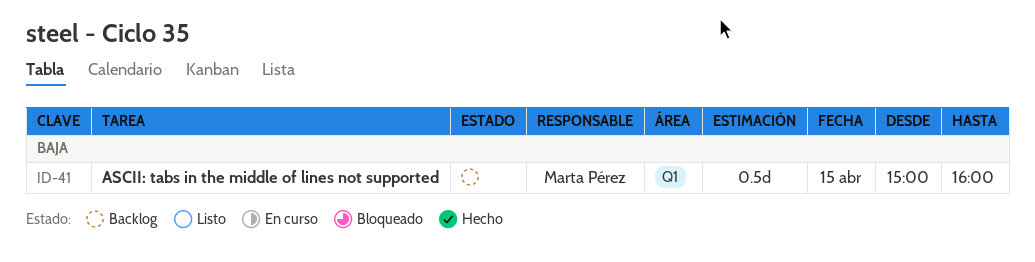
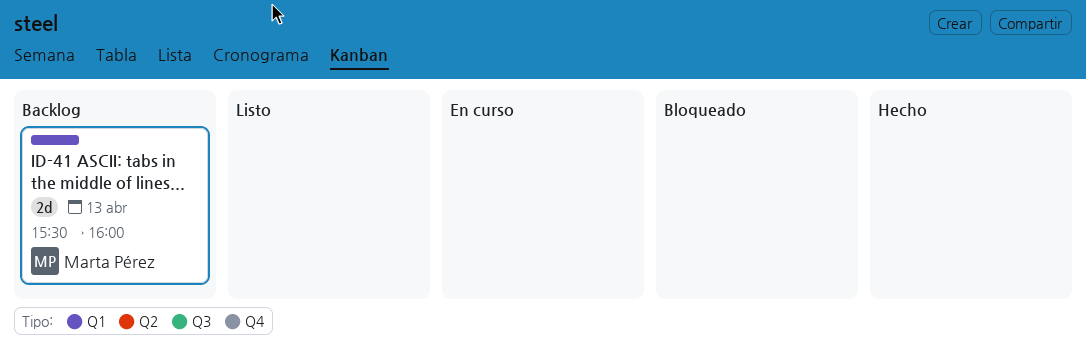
ID-41, estimate: 0.5d -> 2d
ID-41, day: Apr 15 -> Apr 13
ID-41, begins: 15:00 -> 15:30

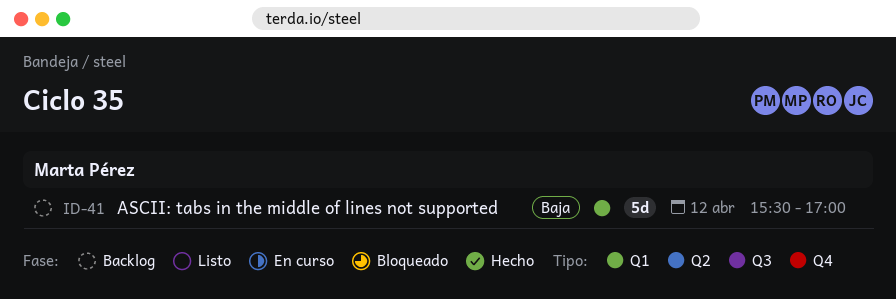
ID-41, estimate: 2d -> 5d
ID-41, day: Apr 13 -> Apr 12
ID-41, ends: 16:00 -> 17:00

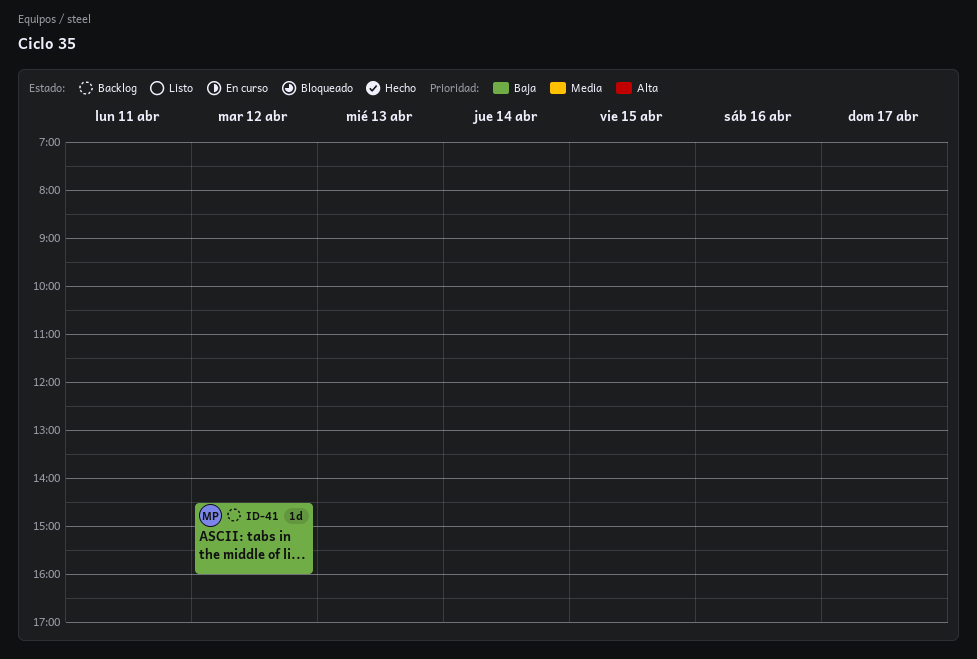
ID-41, estimate: 5d -> 1d
ID-41, begins: 15:30 -> 14:30
ID-41, ends: 17:00 -> 16:00

